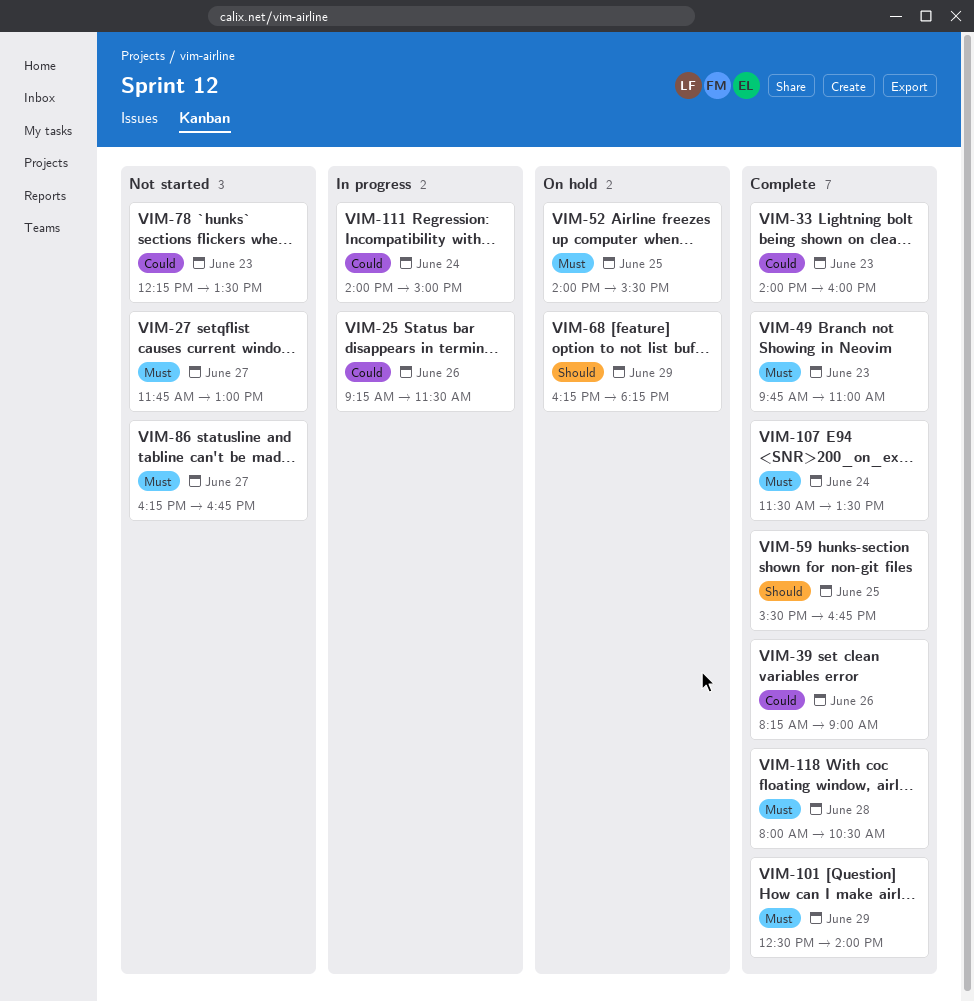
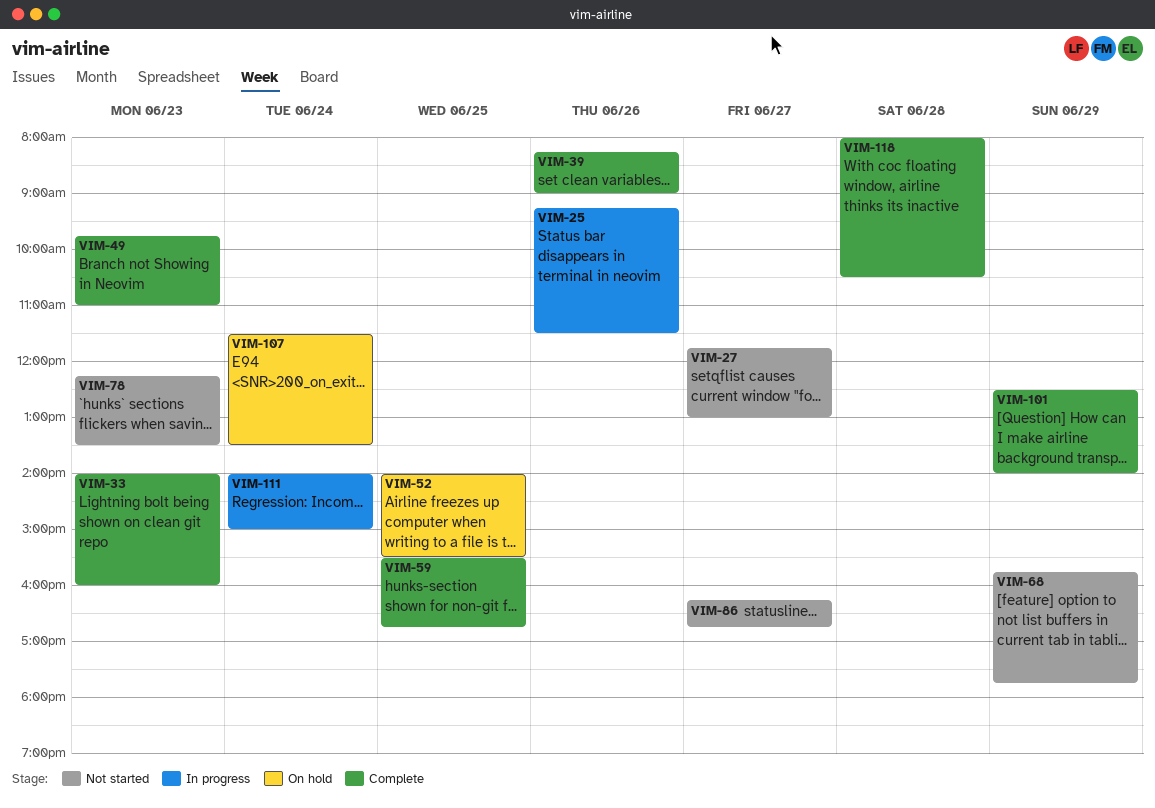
VIM-68, status: On hold -> Not started
VIM-68, begins: 16:15 -> 15:45
VIM-68, ends: 18:15 -> 17:45
VIM-107, status: Complete -> On hold

